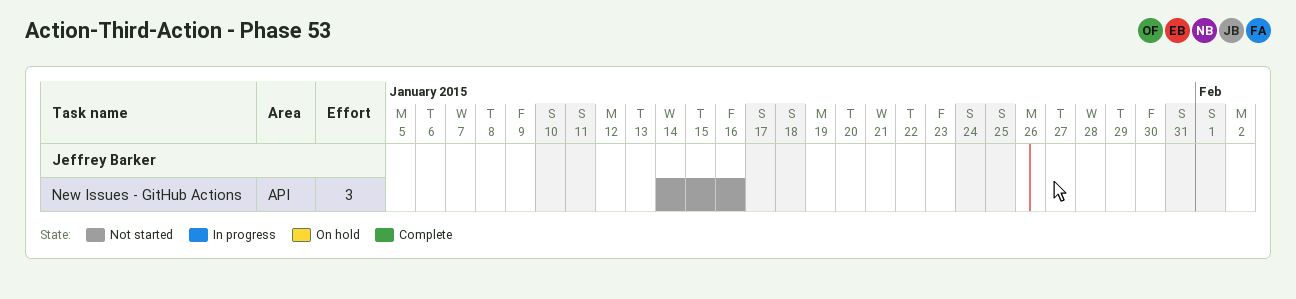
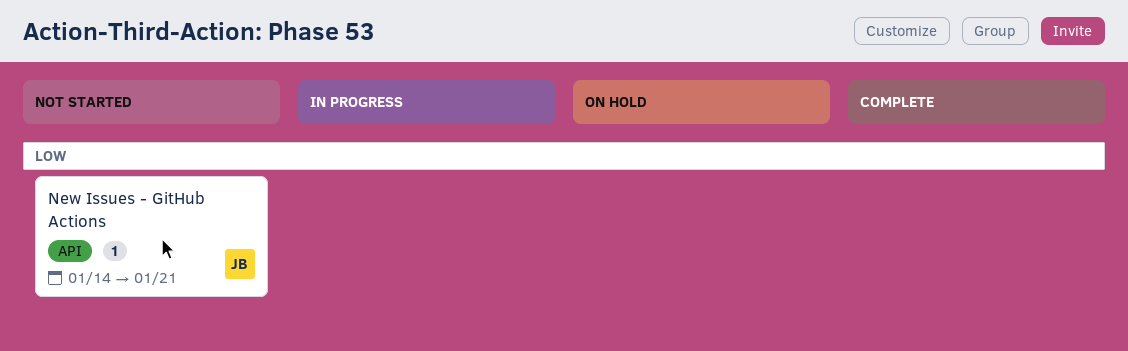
New Issues - GitHub Actions, estimate: 3 -> 1
New Issues - GitHub Actions, due: Jan 16 -> Jan 21

